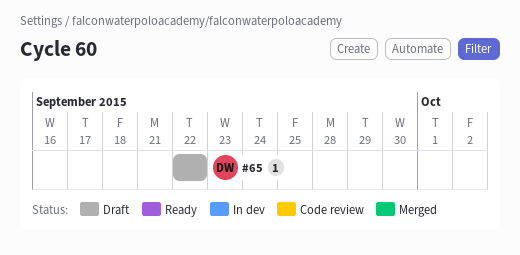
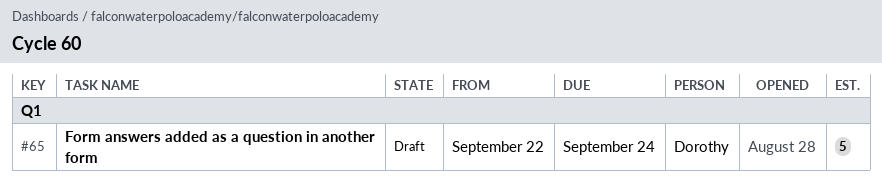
#65, estimate: 1 -> 5
#65, due: Sep 22 -> Sep 24

